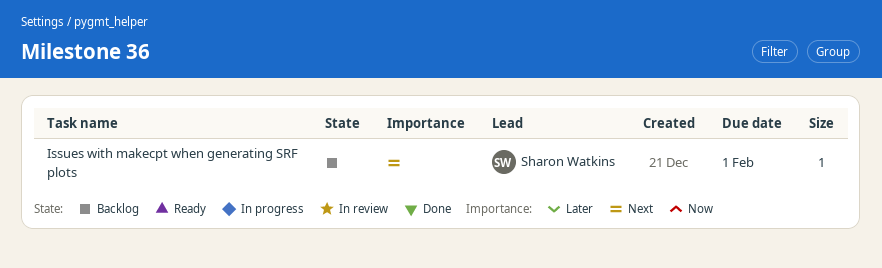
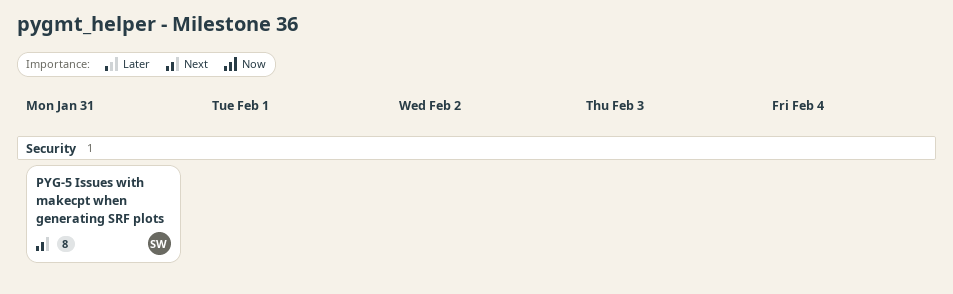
Issues with makecpt when generating SRF plots, estimate: 1 -> 8
Issues with makecpt when generating SRF plots, due: Feb 1 -> Jan 31

